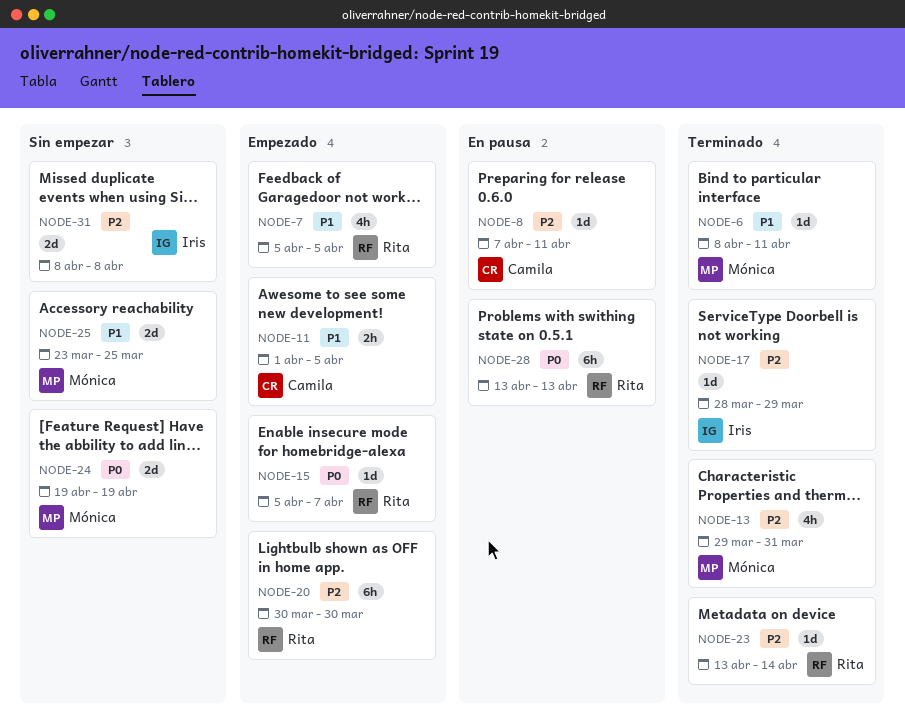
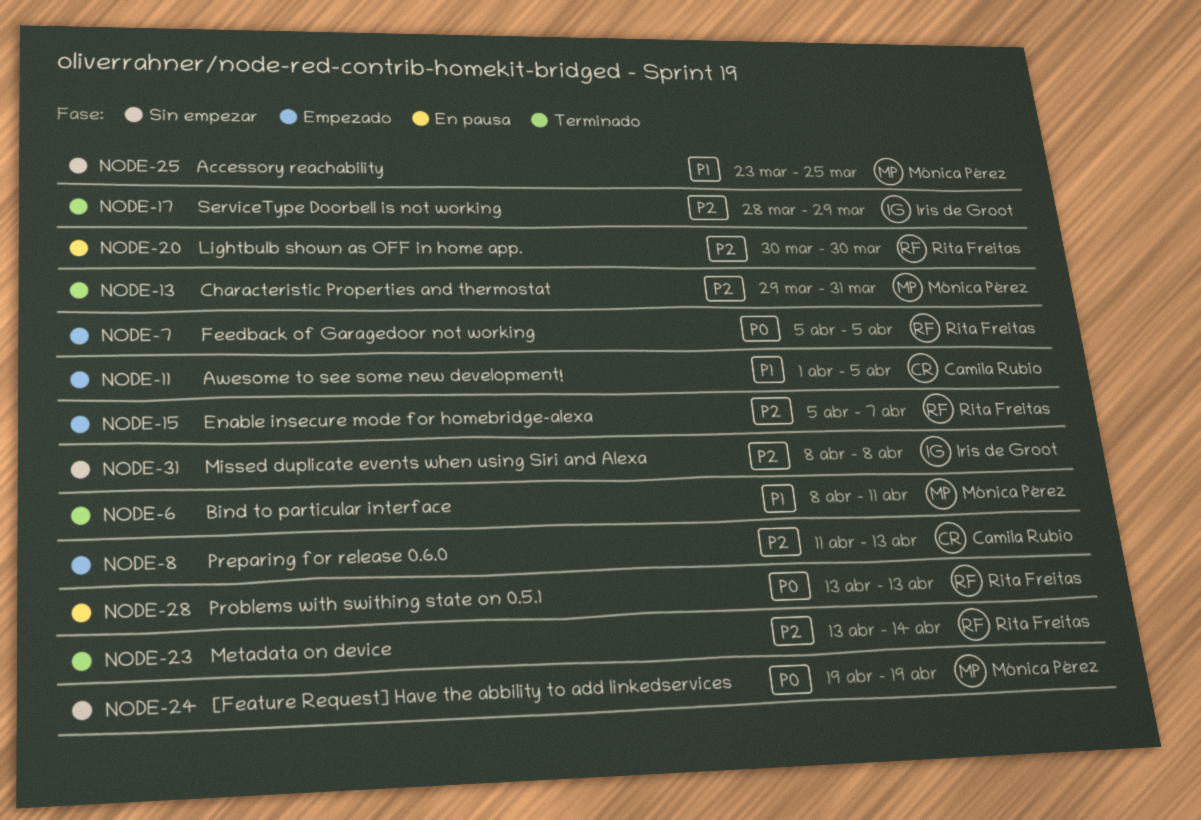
NODE-7, priority: P1 -> P0
NODE-8, status: En pausa -> Empezado
NODE-8, start: Apr 7 -> Apr 11
NODE-8, due: Apr 11 -> Apr 13
NODE-15, priority: P0 -> P2
NODE-20, status: Empezado -> En pausa

